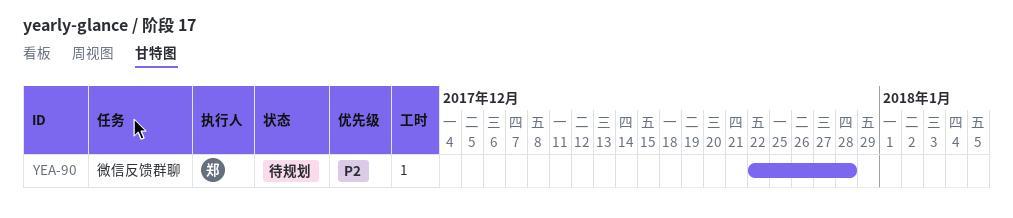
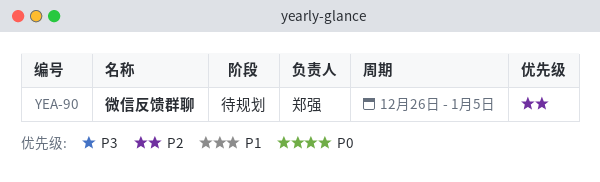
YEA-90, start: Dec 22 -> Dec 26
YEA-90, due: Dec 28 -> Jan 5

